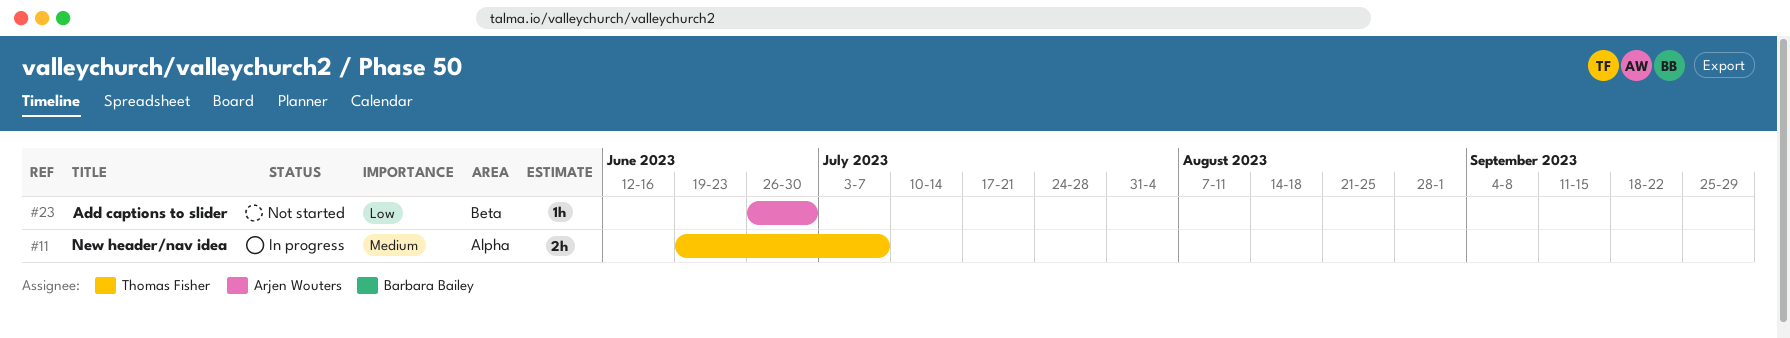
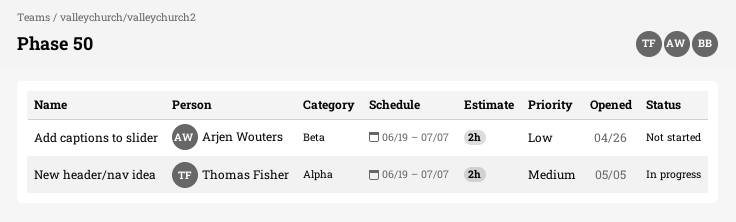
Add captions to slider, estimate: 1h -> 2h
Add captions to slider, start: Jun 26 -> Jun 19
Add captions to slider, due: Jun 30 -> Jul 7

